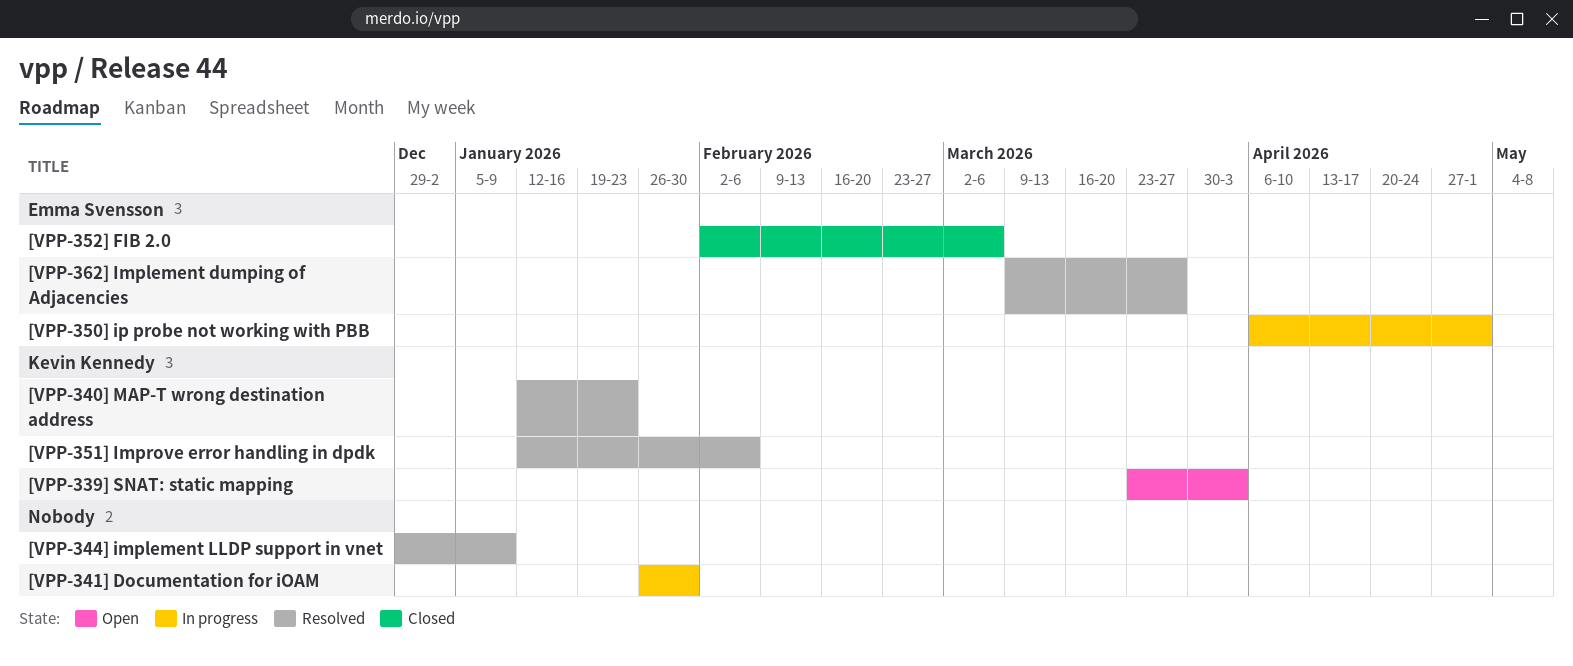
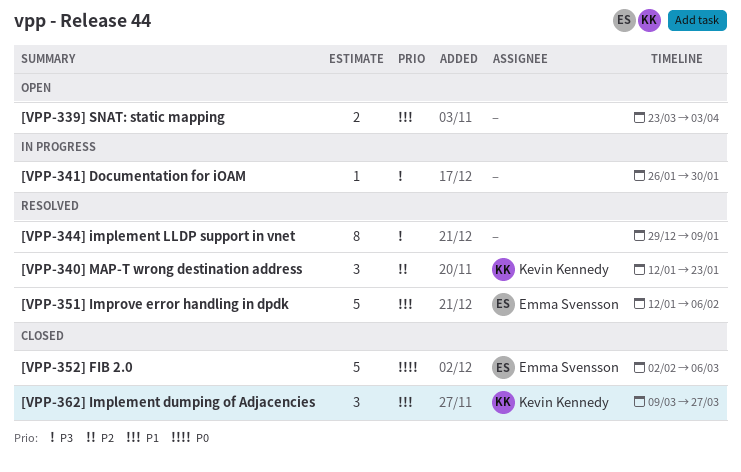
[VPP-339] SNAT: static mapping, owner: Kevin Kennedy -> none
[VPP-350] ip probe not working with PBB: present -> none
[VPP-351] Improve error handling in dpdk, owner: Kevin Kennedy -> Emma Svensson
[VPP-362] Implement dumping of Adjacencies, status: Resolved -> Closed
[VPP-362] Implement dumping of Adjacencies, owner: Emma Svensson -> Kevin Kennedy

